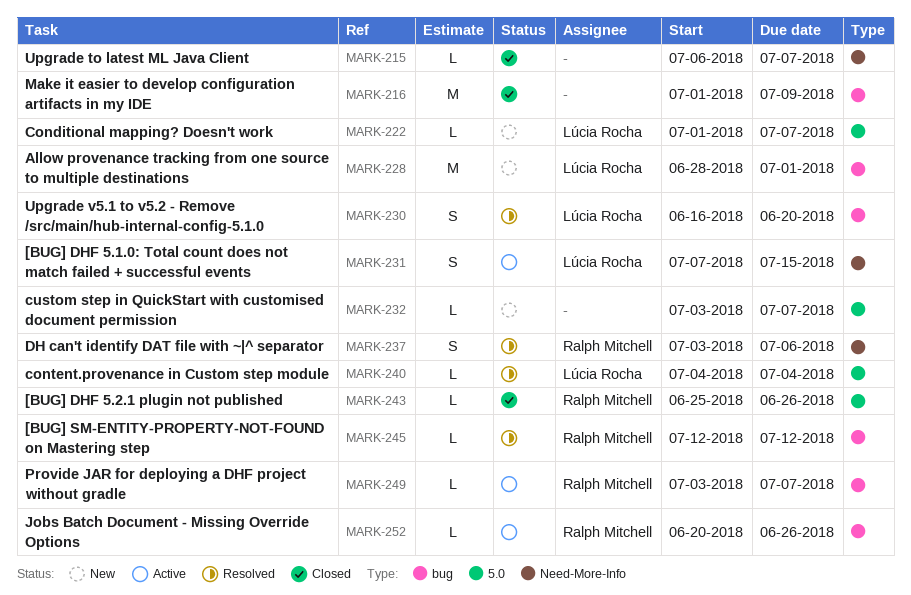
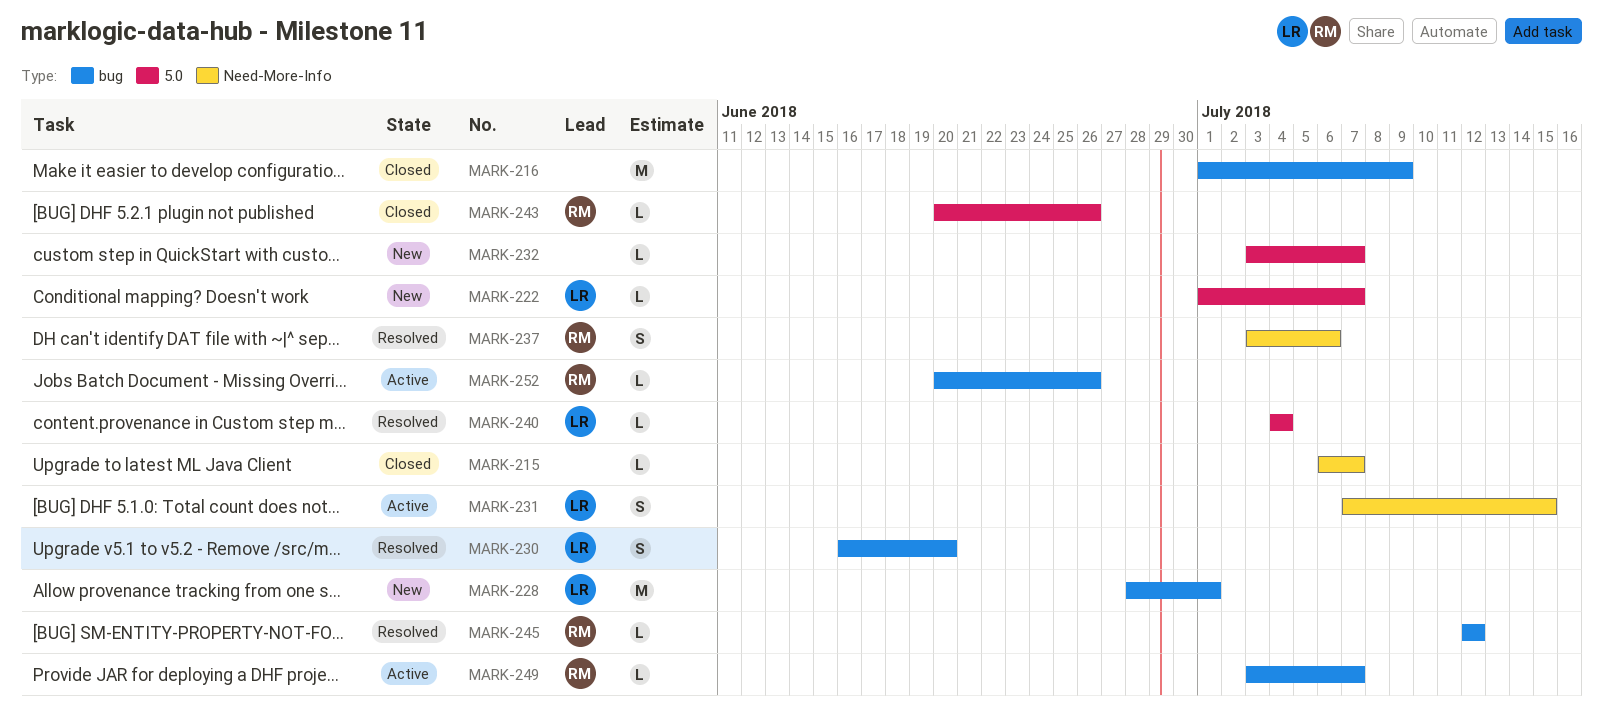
MARK-243, start: Jun 25 -> Jun 20

